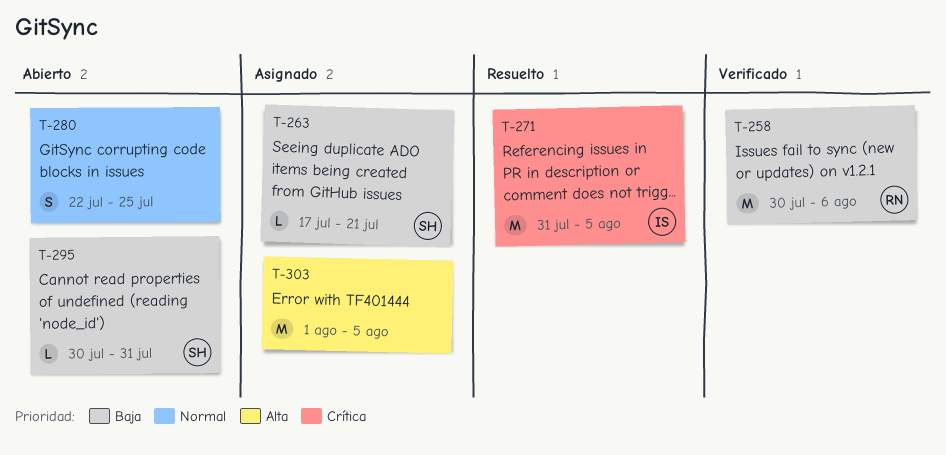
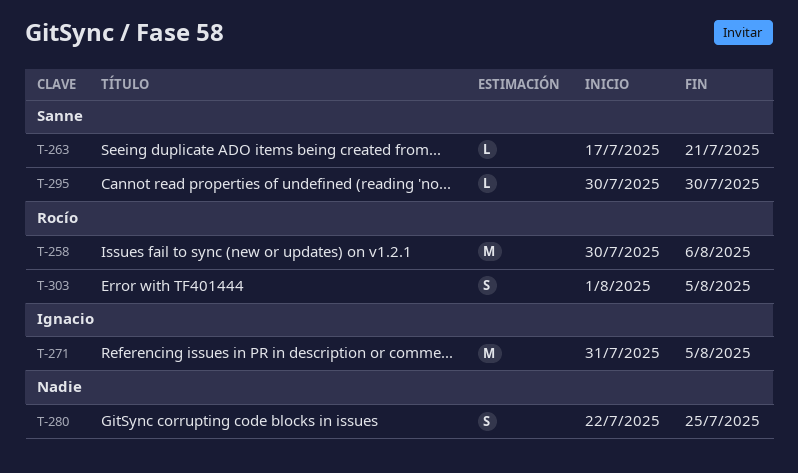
T-295, due: Jul 31 -> Jul 30
T-303, owner: none -> Rocío
T-303, estimate: M -> S

